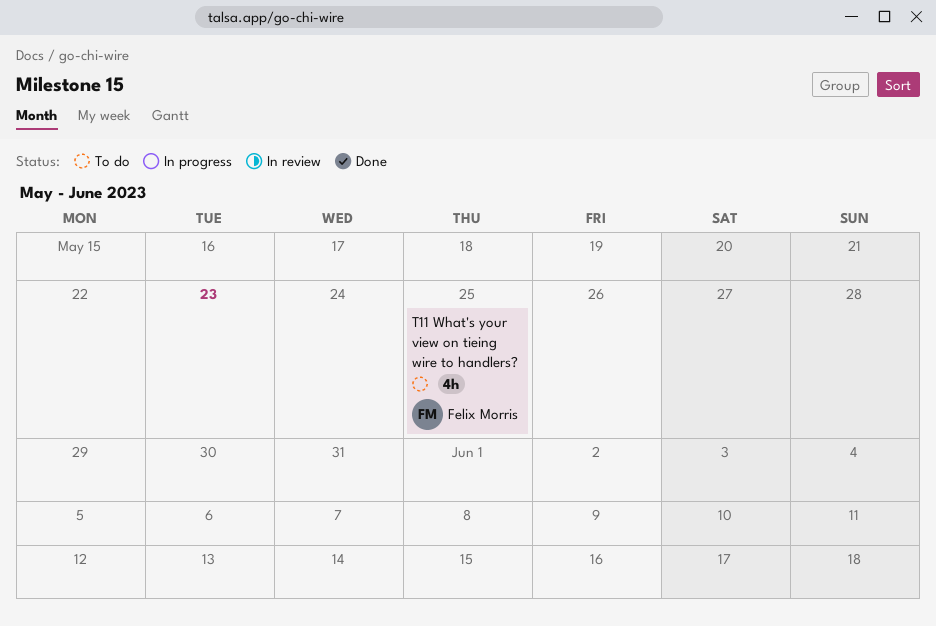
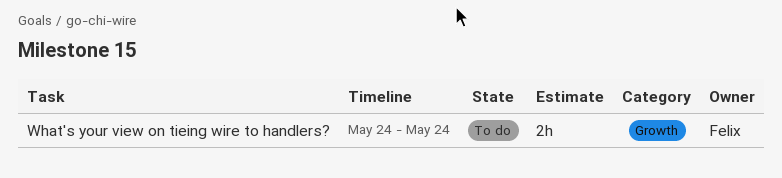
What's your view on tieing wire to handlers?, estimate: 4h -> 2h
What's your view on tieing wire to handlers?, due: May 25 -> May 24

